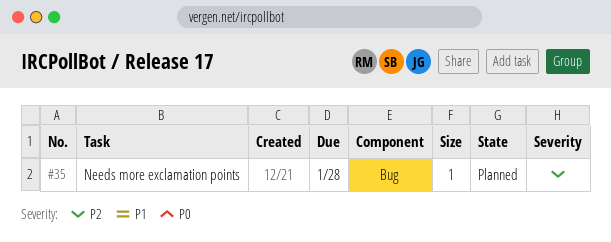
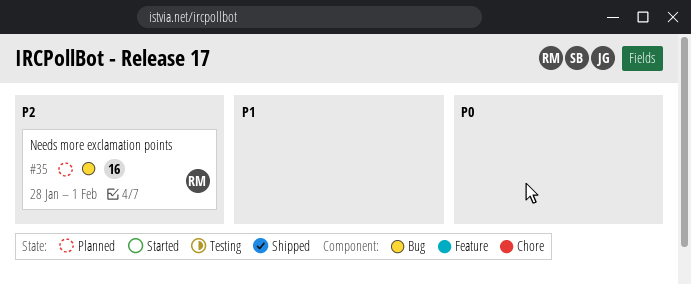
#35, estimate: 1 -> 16
#35, due: Jan 28 -> Feb 1

